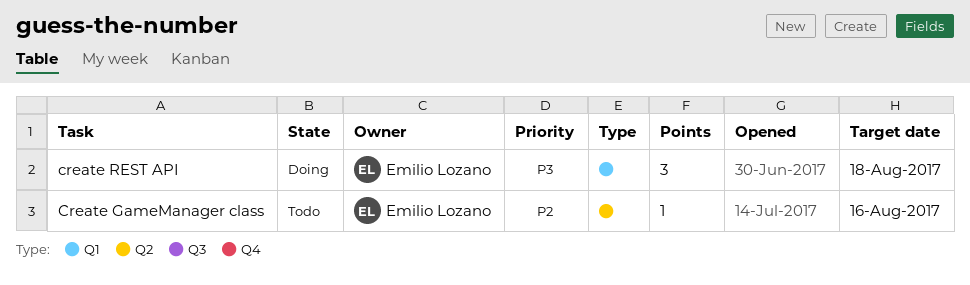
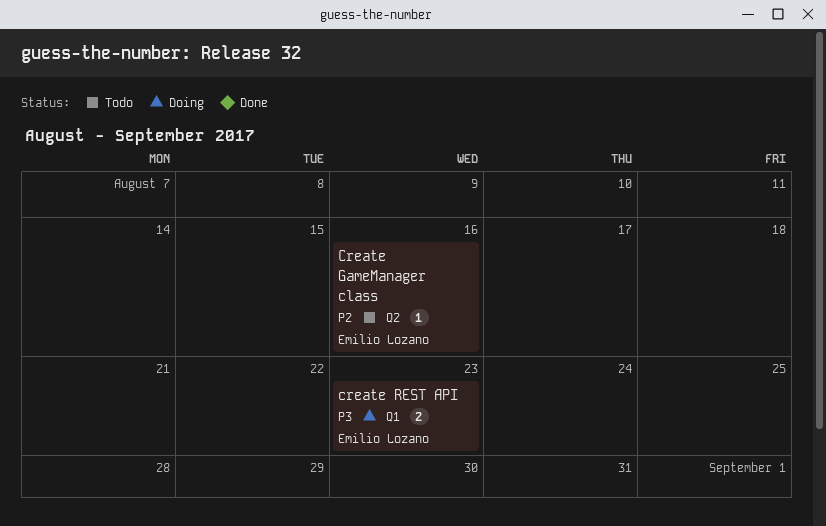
create REST API, estimate: 3 -> 2
create REST API, due: Aug 18 -> Aug 23

